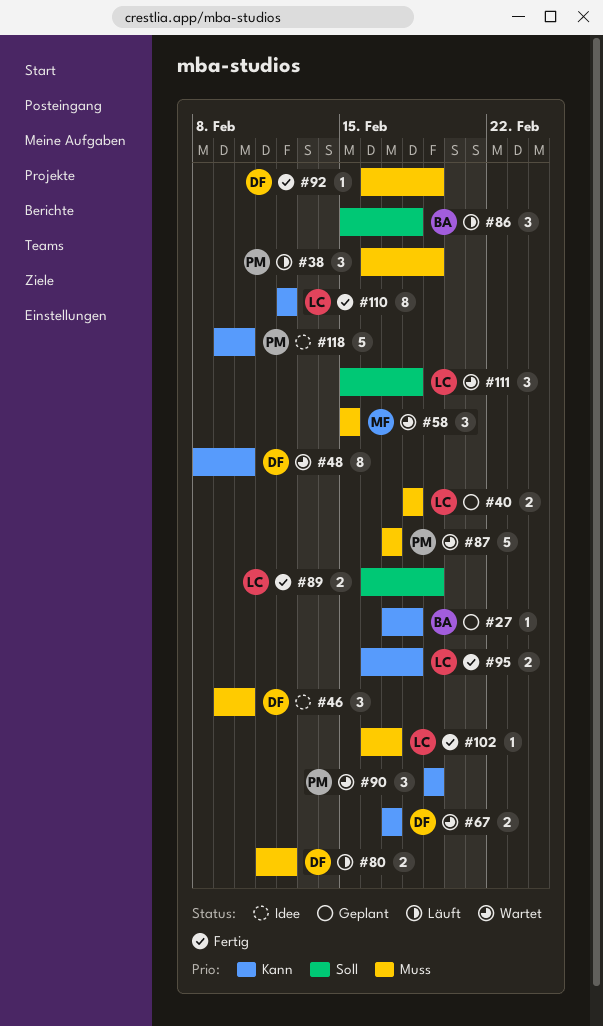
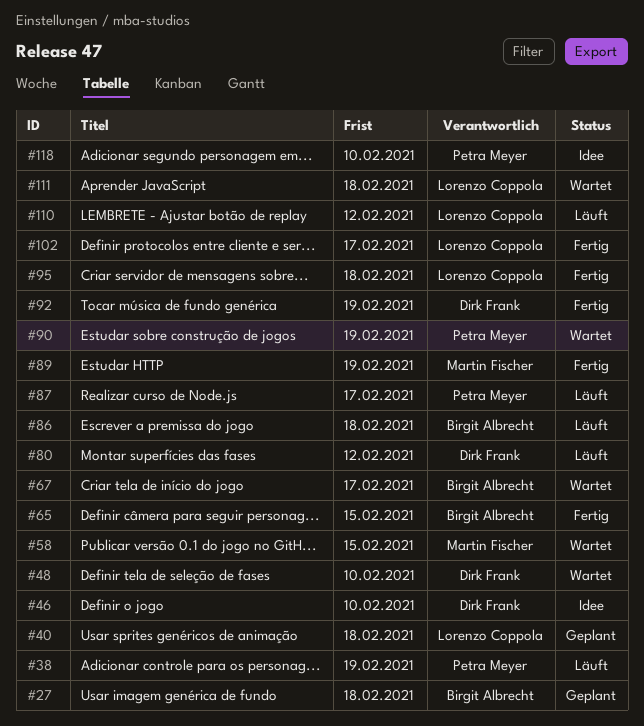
#65: none -> present
#67, owner: Dirk Frank -> Birgit Albrecht
#87, status: Wartet -> Läuft
#89, owner: Lorenzo Coppola -> Martin Fischer
#110, status: Fertig -> Läuft

